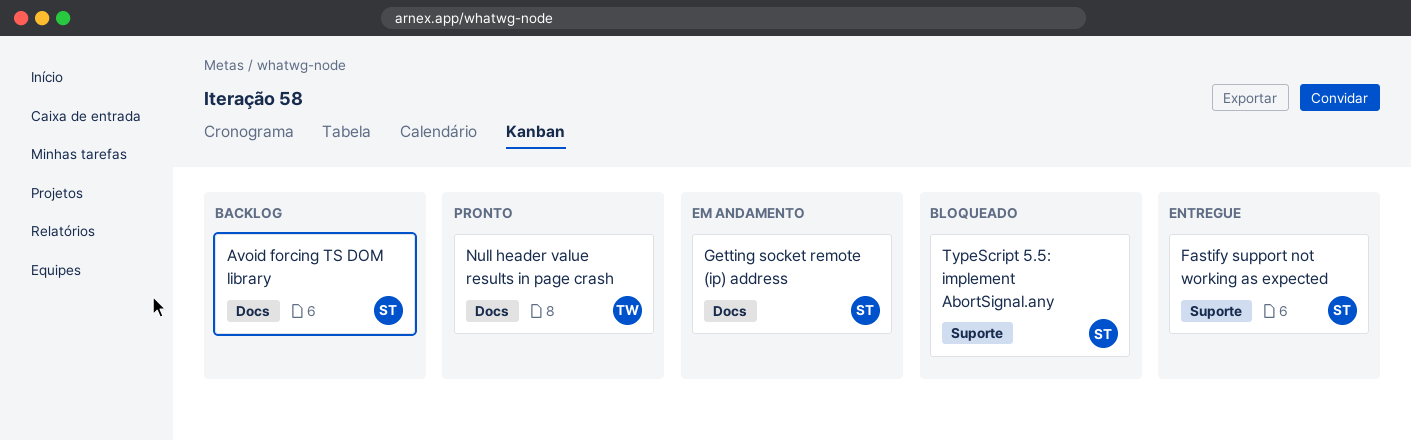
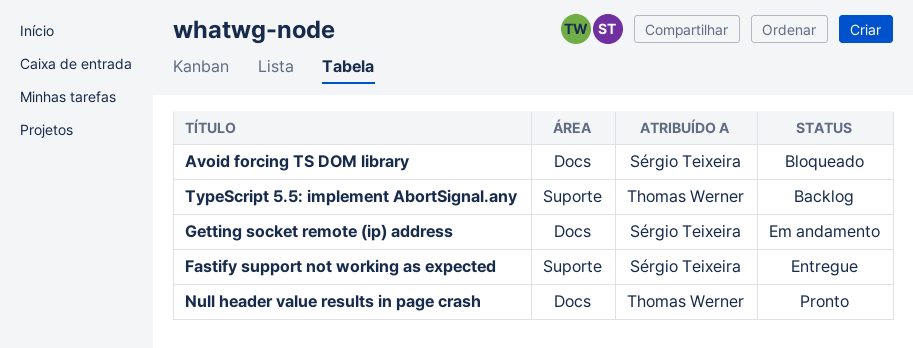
Avoid forcing TS DOM library, status: Backlog -> Bloqueado
TypeScript 5.5: implement AbortSignal.any, status: Bloqueado -> Backlog
TypeScript 5.5: implement AbortSignal.any, owner: Sérgio Teixeira -> Thomas Werner

